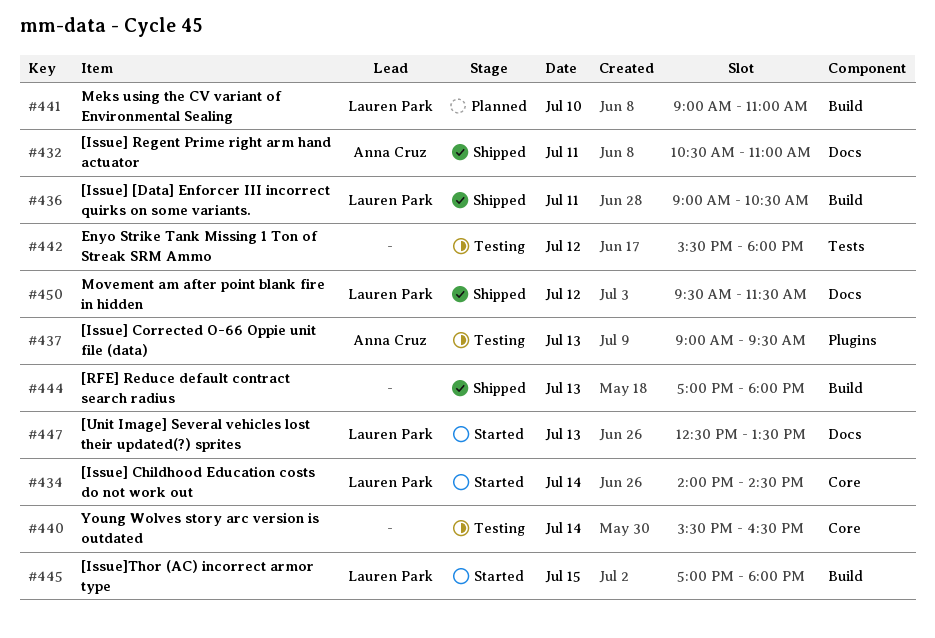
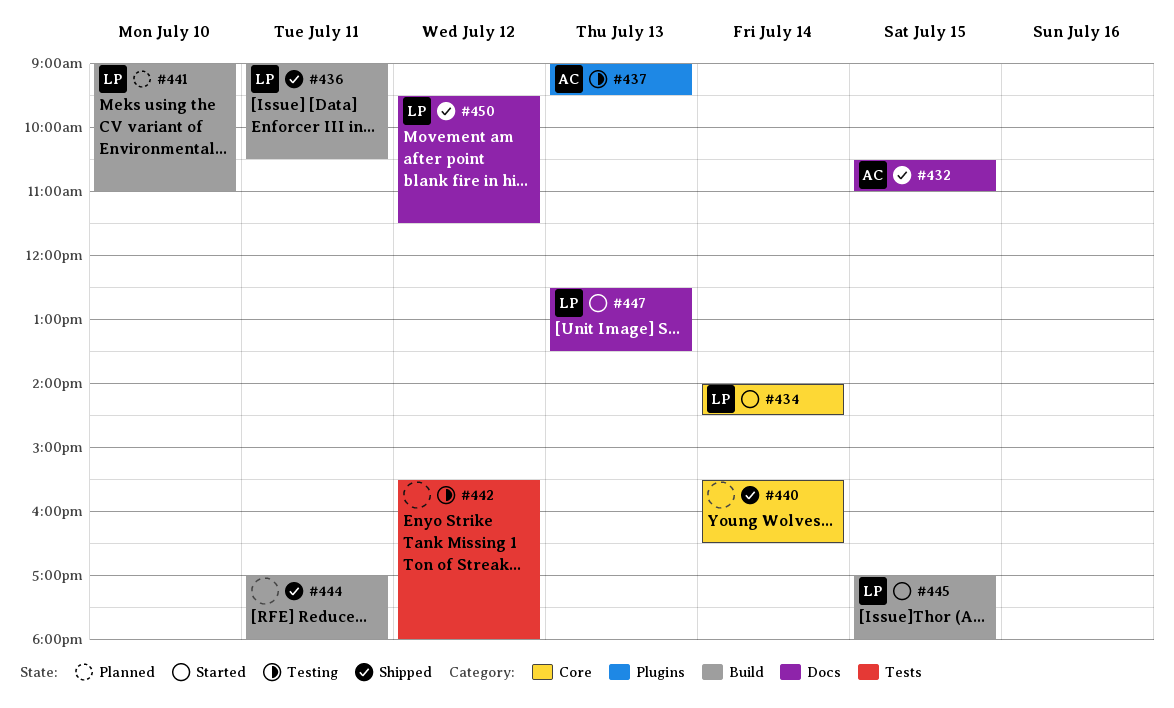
#432, day: Jul 11 -> Jul 15
#440, status: Testing -> Shipped
#444, day: Jul 13 -> Jul 11

